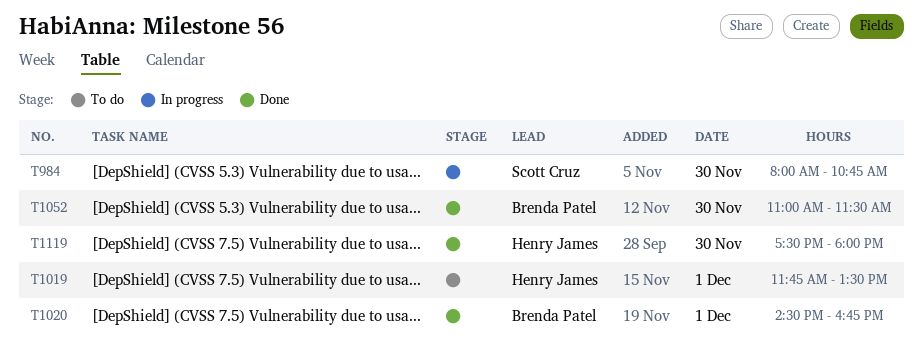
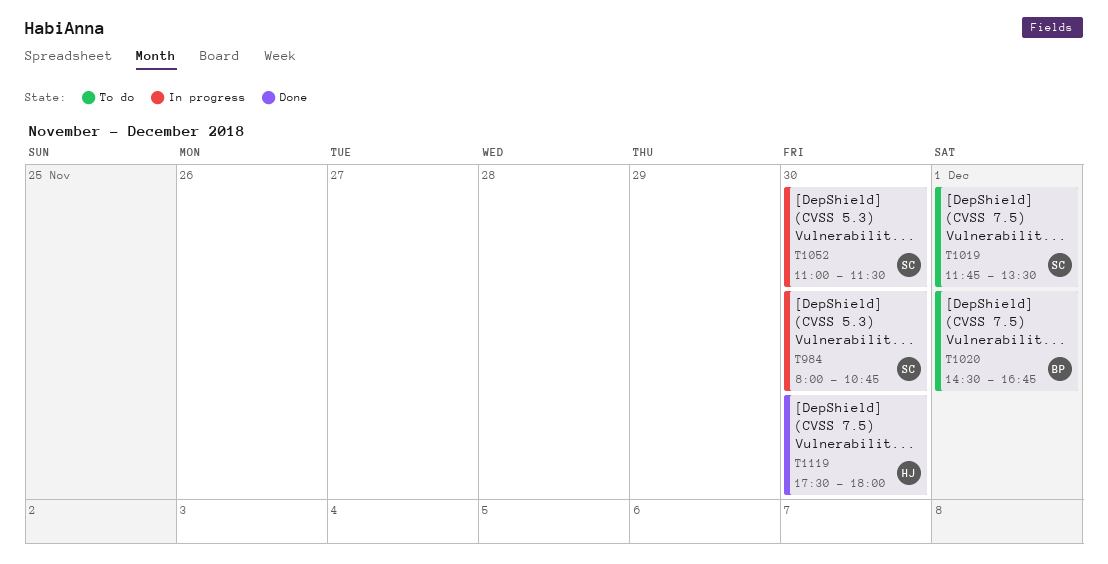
T1019, owner: Henry James -> Scott Cruz
T1020, status: Done -> To do
T1052, status: Done -> In progress
T1052, owner: Brenda Patel -> Scott Cruz

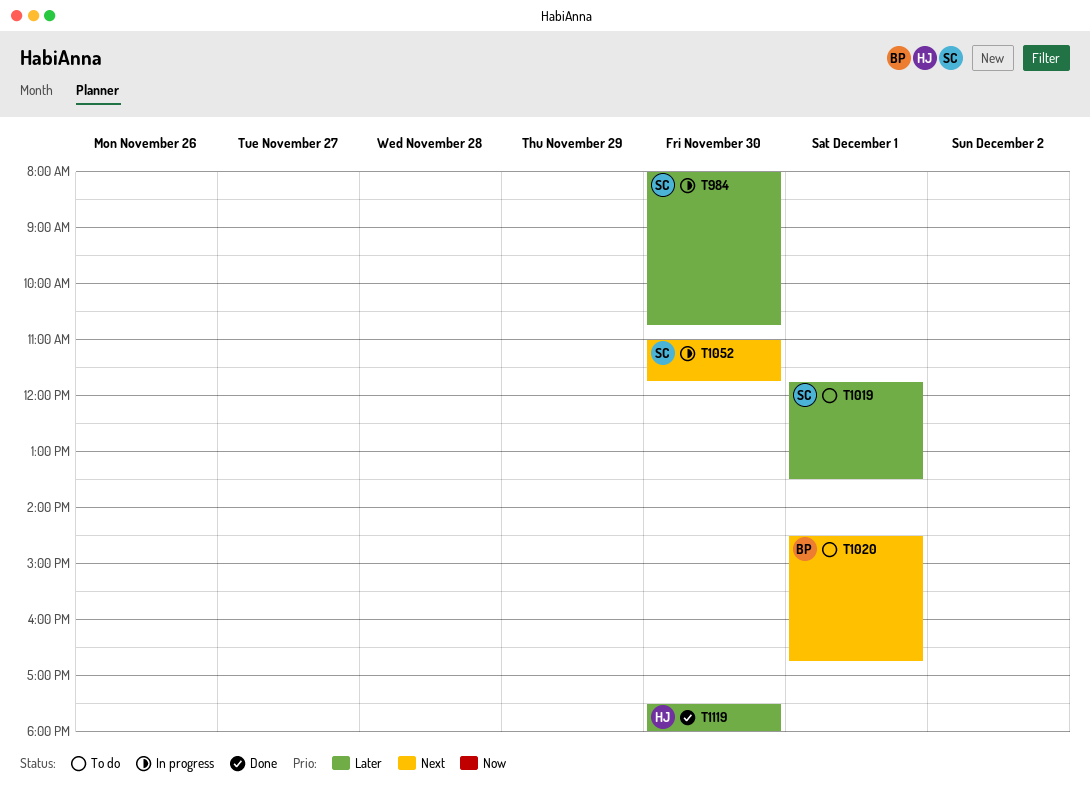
T1052, ends: 11:30 -> 11:45

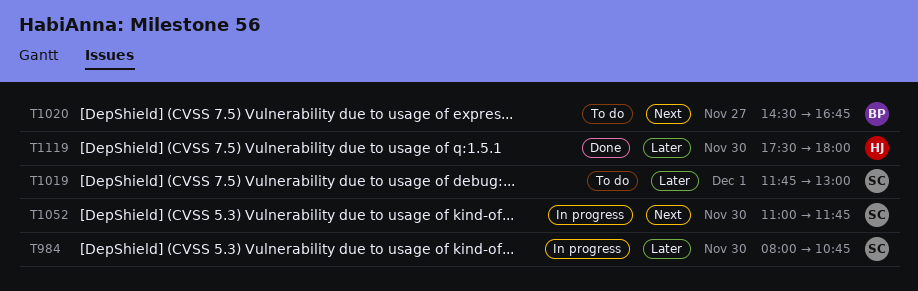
T1019, ends: 13:30 -> 13:00
T1020, day: Dec 1 -> Nov 27

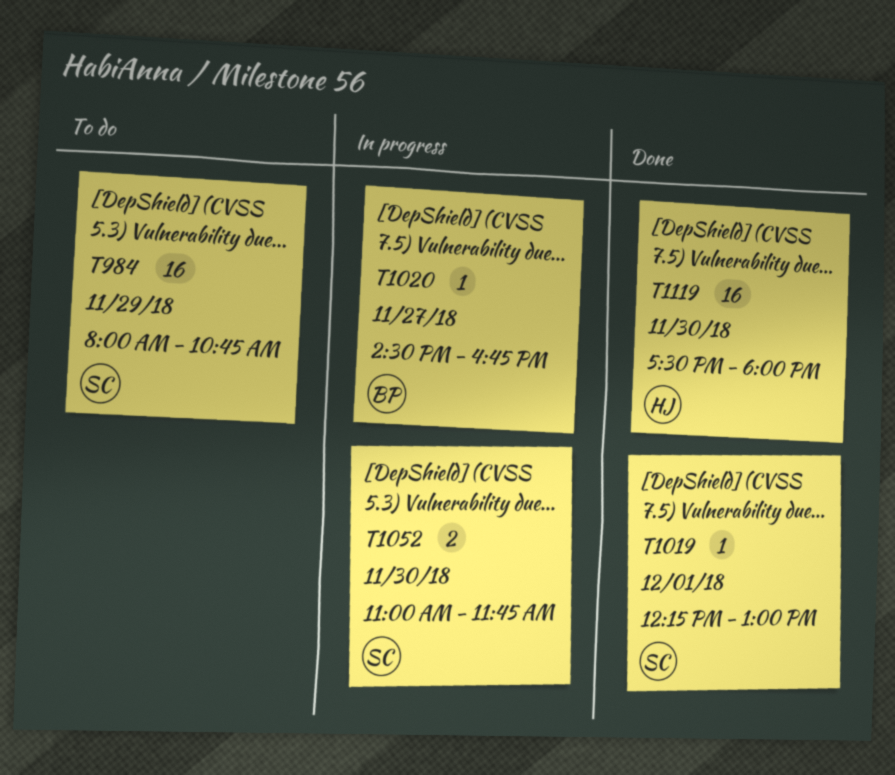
T984, status: In progress -> To do
T984, day: Nov 30 -> Nov 29
T1019, status: To do -> Done
T1019, begins: 11:45 -> 12:15
T1020, status: To do -> In progress

